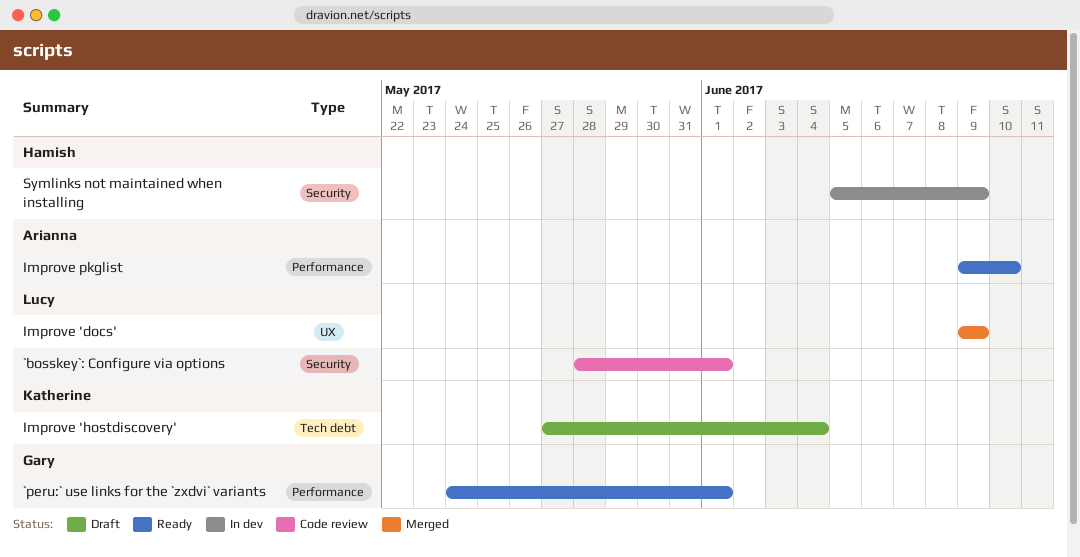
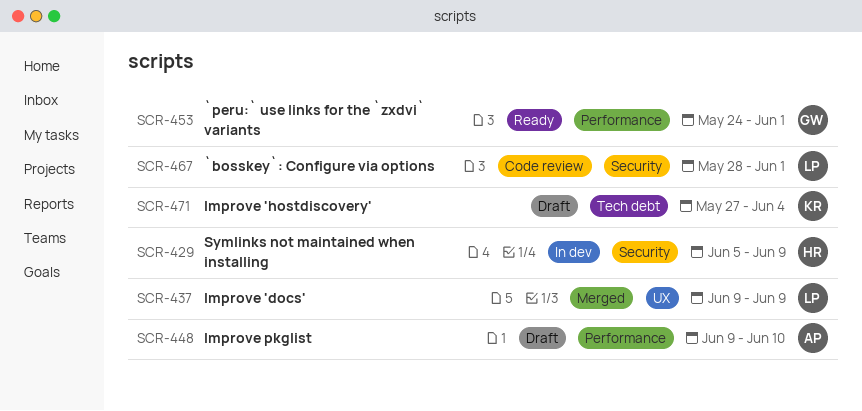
Improve pkglist, status: Ready -> Draft

